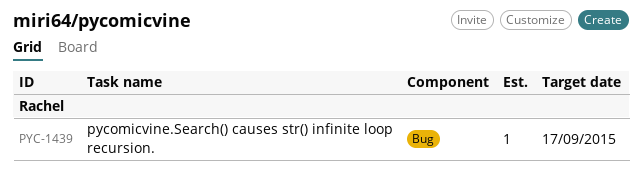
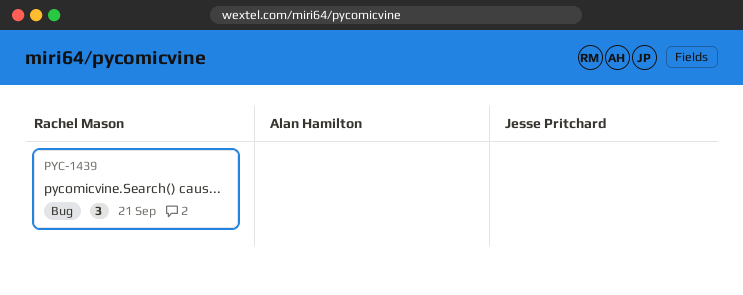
PYC-1439, estimate: 1 -> 3
PYC-1439, due: Sep 17 -> Sep 21

